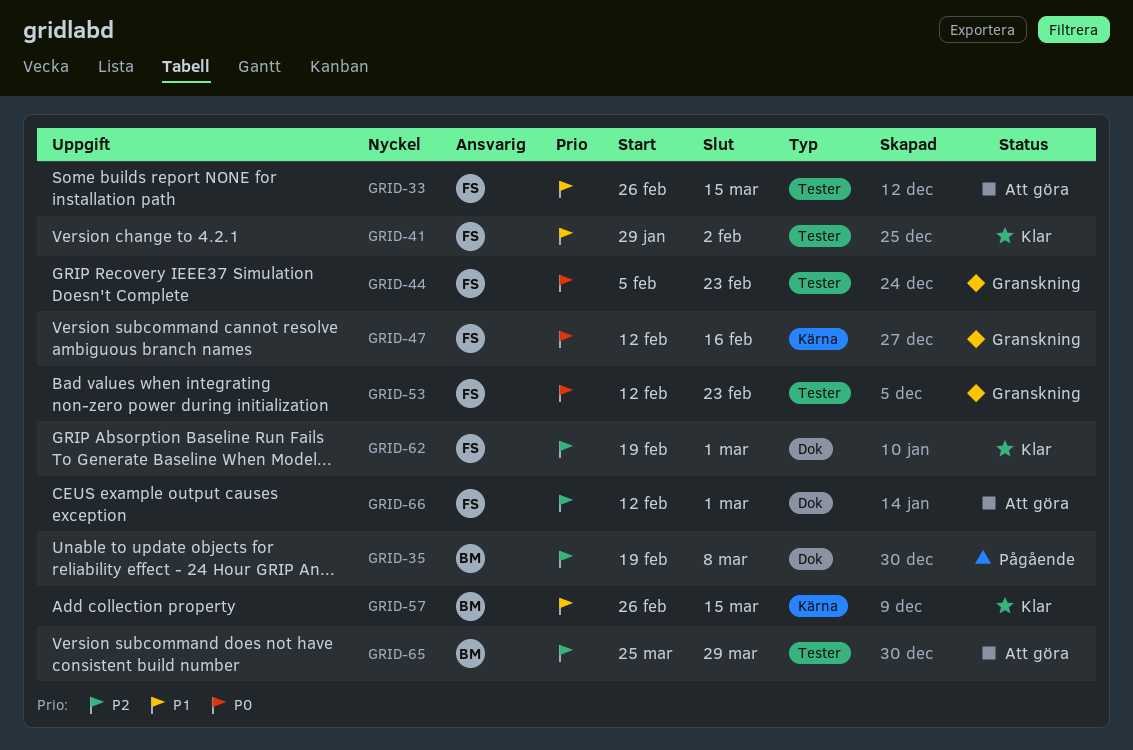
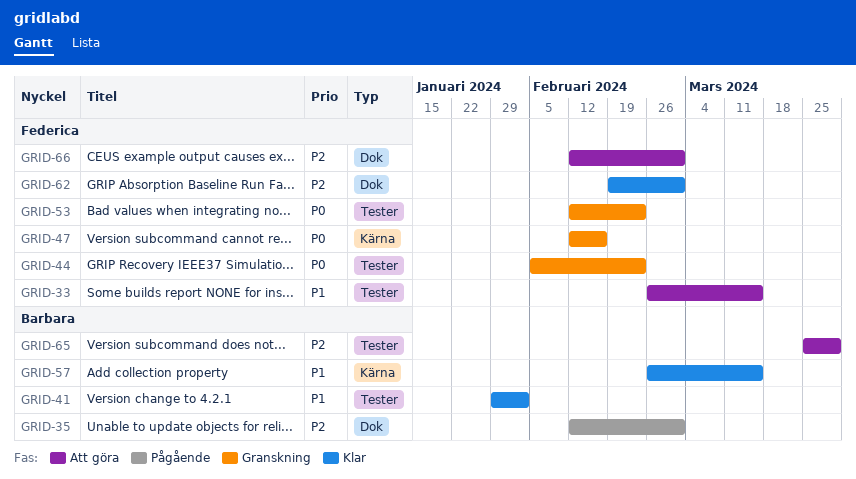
GRID-35, start: Feb 19 -> Feb 12
GRID-35, due: Mar 8 -> Mar 1
GRID-41, owner: Federica -> Barbara

